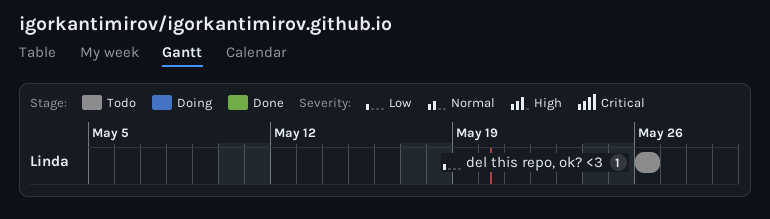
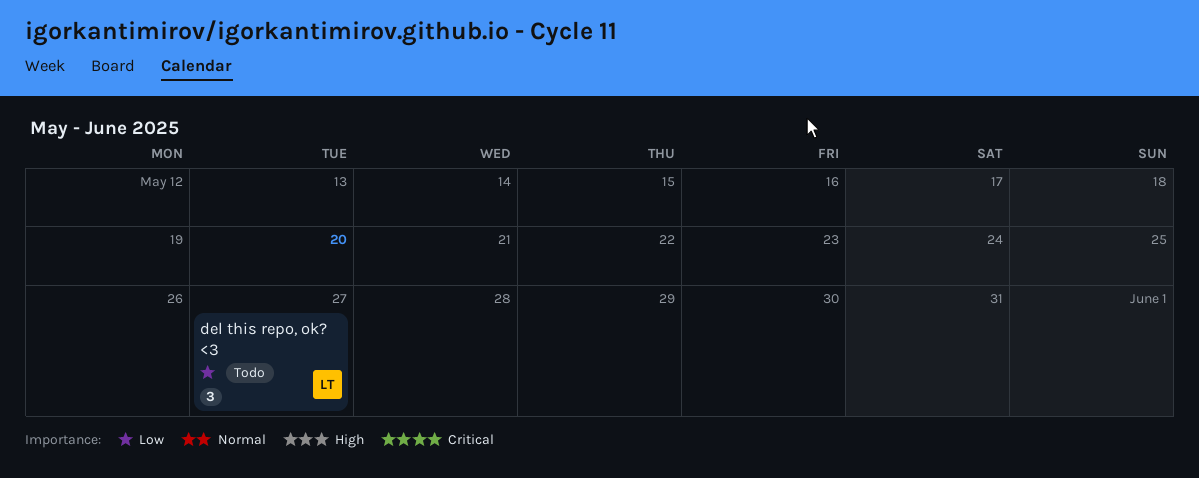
del this repo, ok? <3, estimate: 1 -> 3
del this repo, ok? <3, due: May 26 -> May 27

